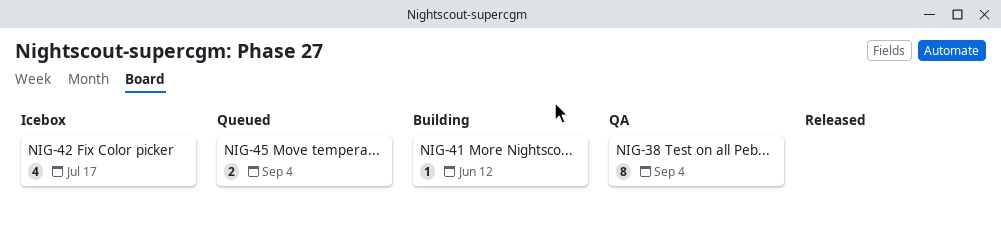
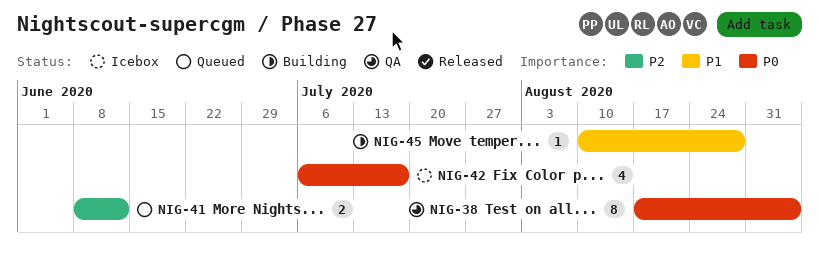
NIG-41, status: Building -> Queued
NIG-41, estimate: 1 -> 2
NIG-45, status: Queued -> Building
NIG-45, estimate: 2 -> 1
NIG-45, due: Sep 4 -> Aug 28

